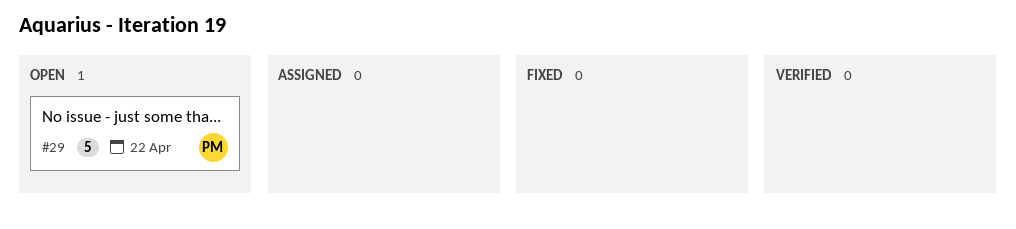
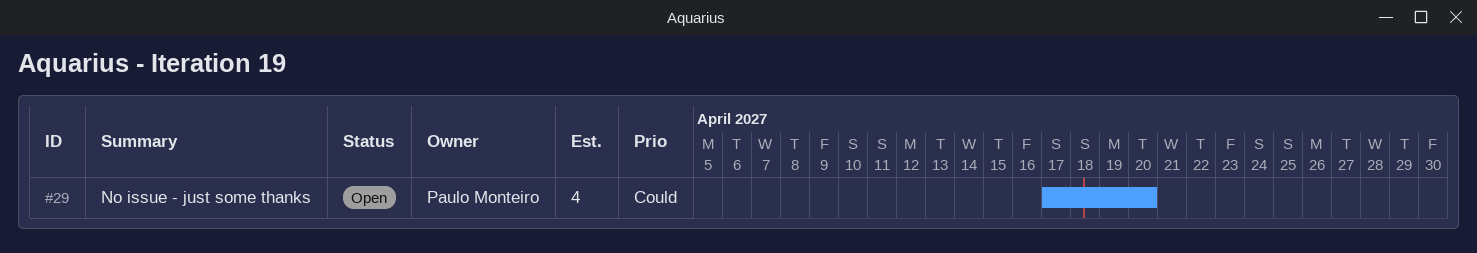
#29, estimate: 5 -> 4
#29, due: Apr 22 -> Apr 20

